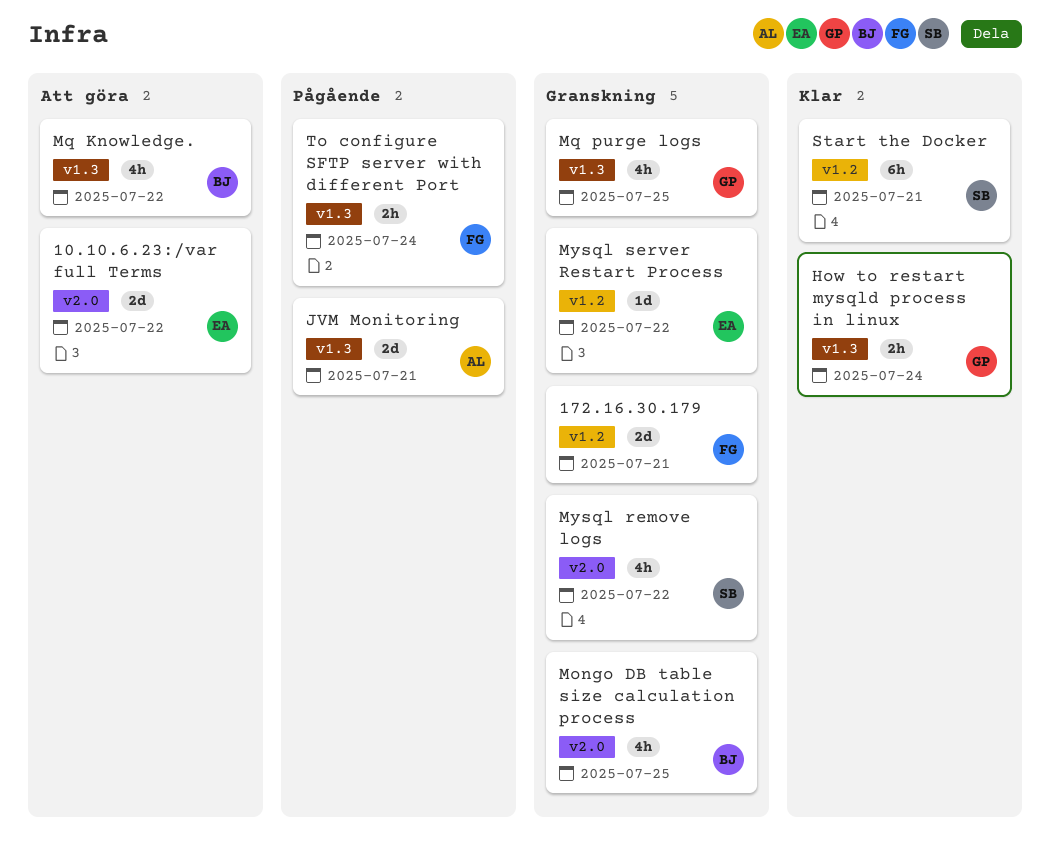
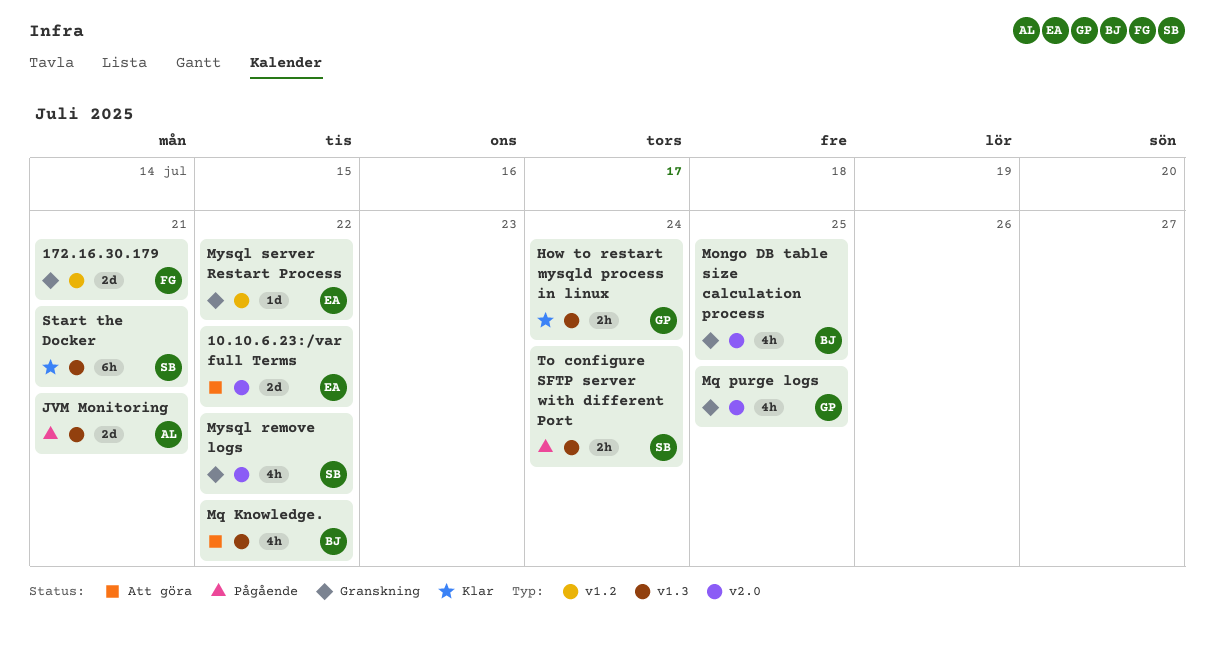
Mq purge logs, label: v1.3 -> v2.0
Start the Docker, label: v1.2 -> v1.3
To configure SFTP server with different Port, owner: FG -> SB

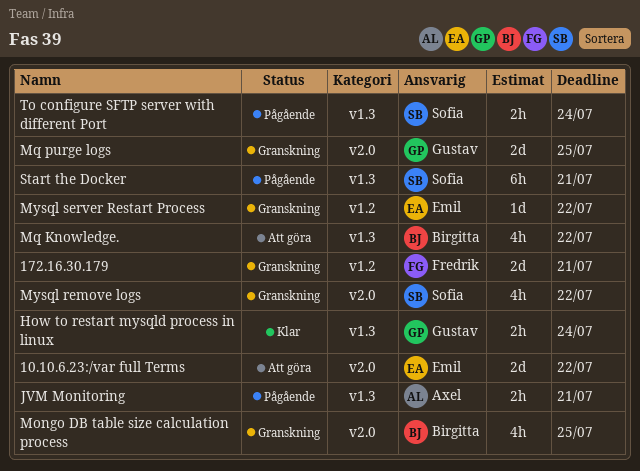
JVM Monitoring, estimate: 2d -> 2h
Mq purge logs, estimate: 4h -> 2d
Start the Docker, status: Klar -> Pågående

